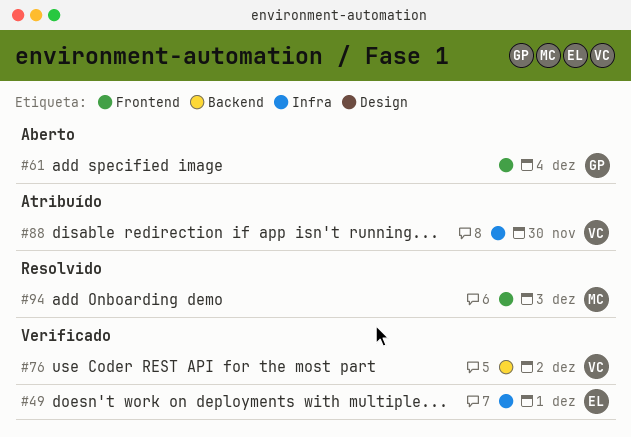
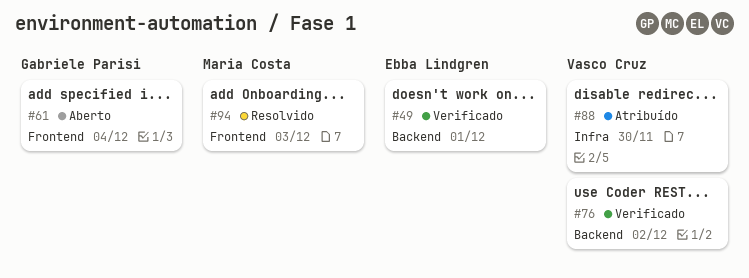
#49, label: Infra -> Backend

